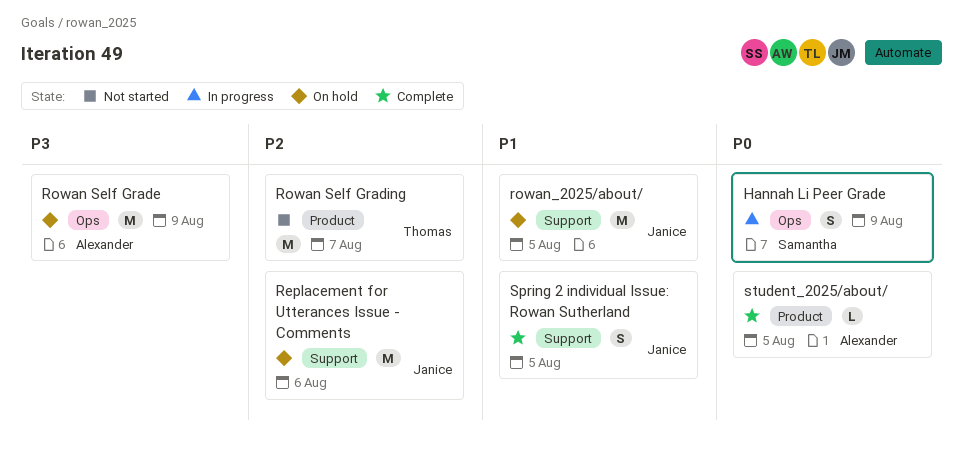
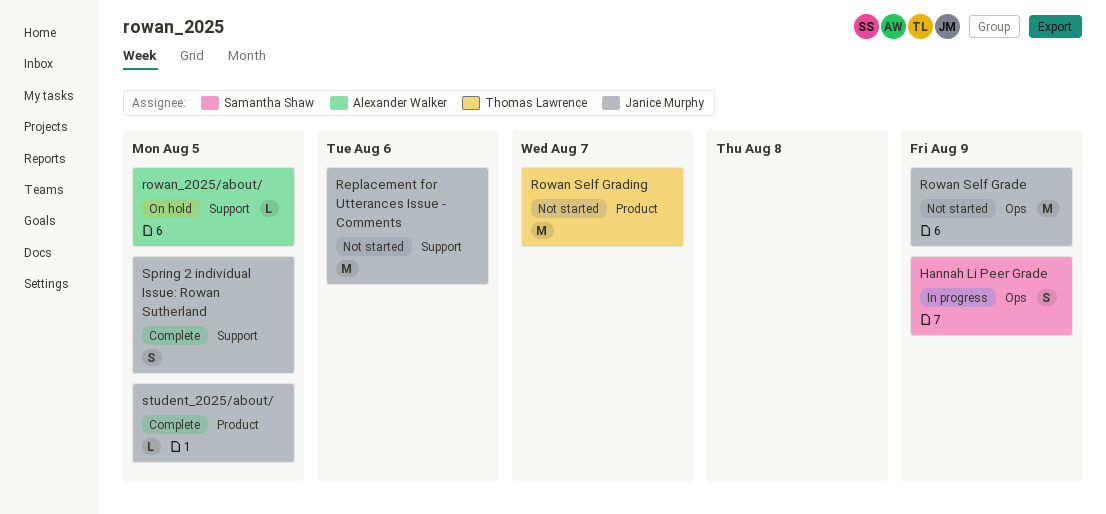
Replacement for Utterances Issue - Comments, status: On hold -> Not started
Rowan Self Grade, status: On hold -> Not started
Rowan Self Grade, owner: Alexander Walker -> Janice Murphy
rowan_2025/about/, owner: Janice Murphy -> Alexander Walker
rowan_2025/about/, estimate: M -> L
student_2025/about/, owner: Alexander Walker -> Janice Murphy

